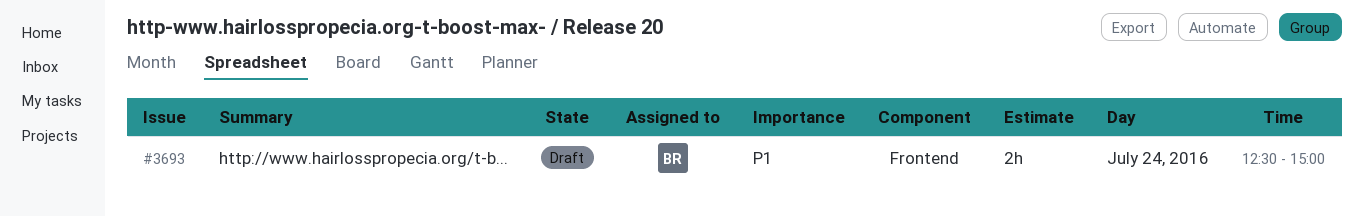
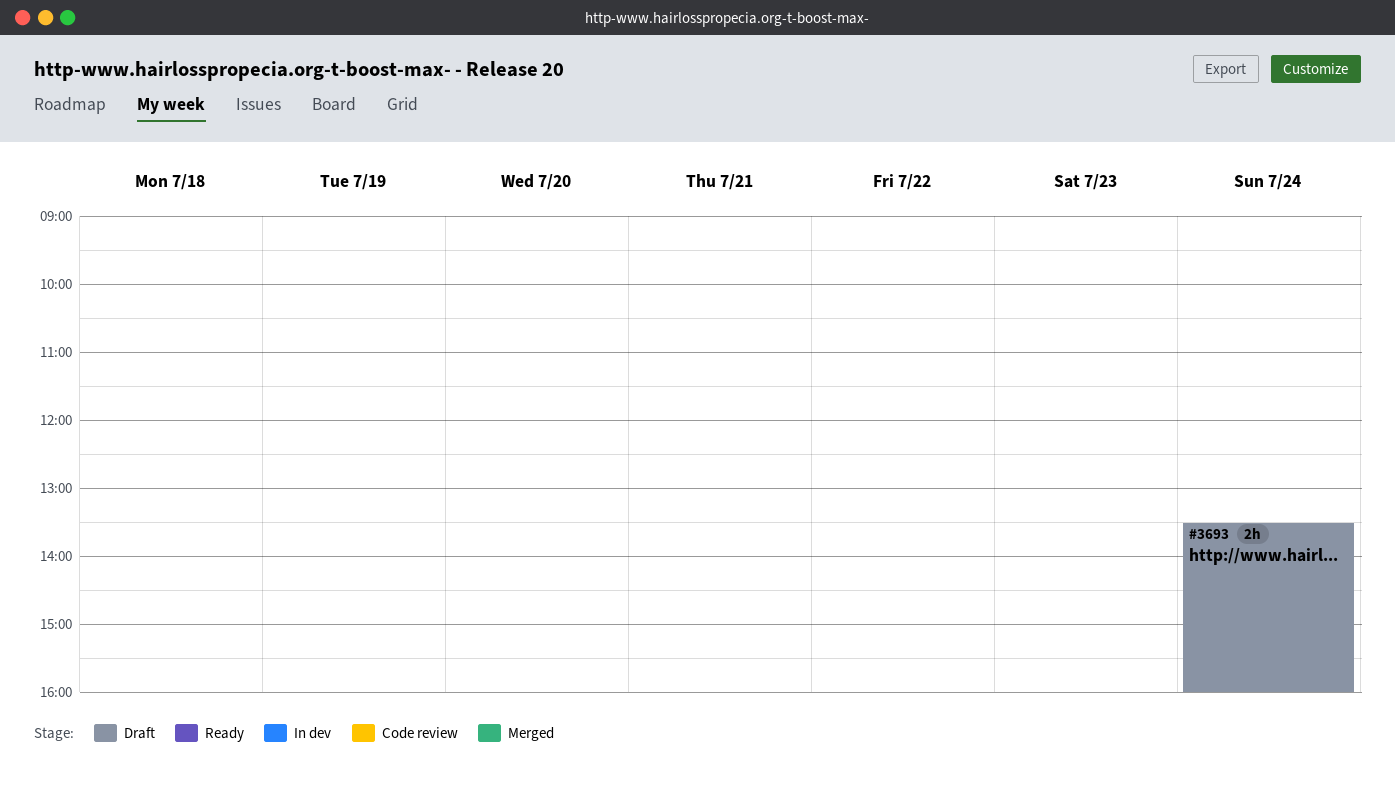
#3693, begins: 12:30 -> 13:30
#3693, ends: 15:00 -> 16:00

